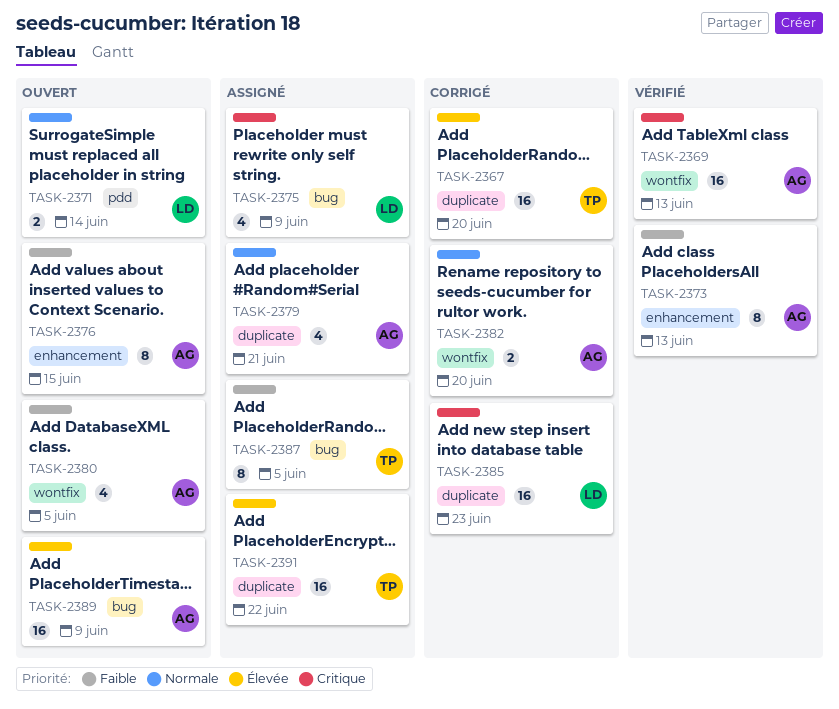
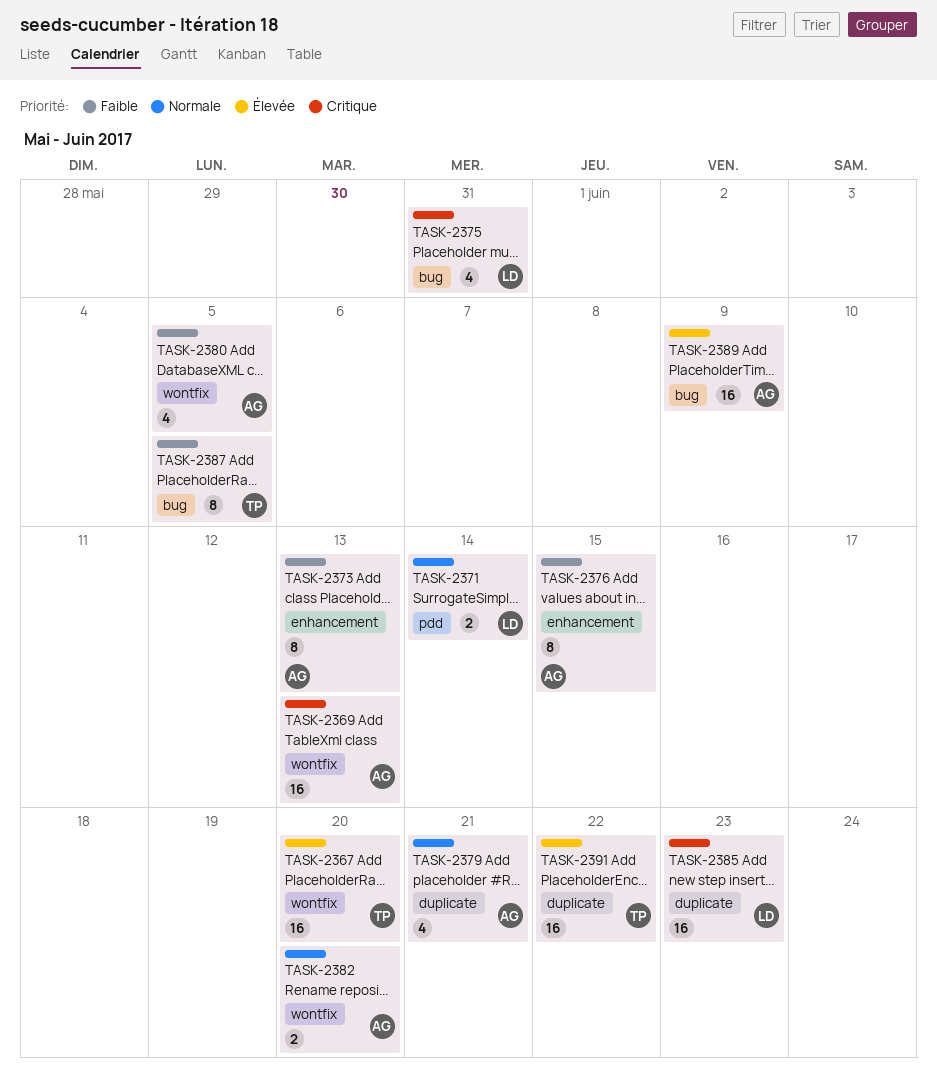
TASK-2367, label: duplicate -> wontfix
TASK-2375, due: Jun 9 -> May 31

